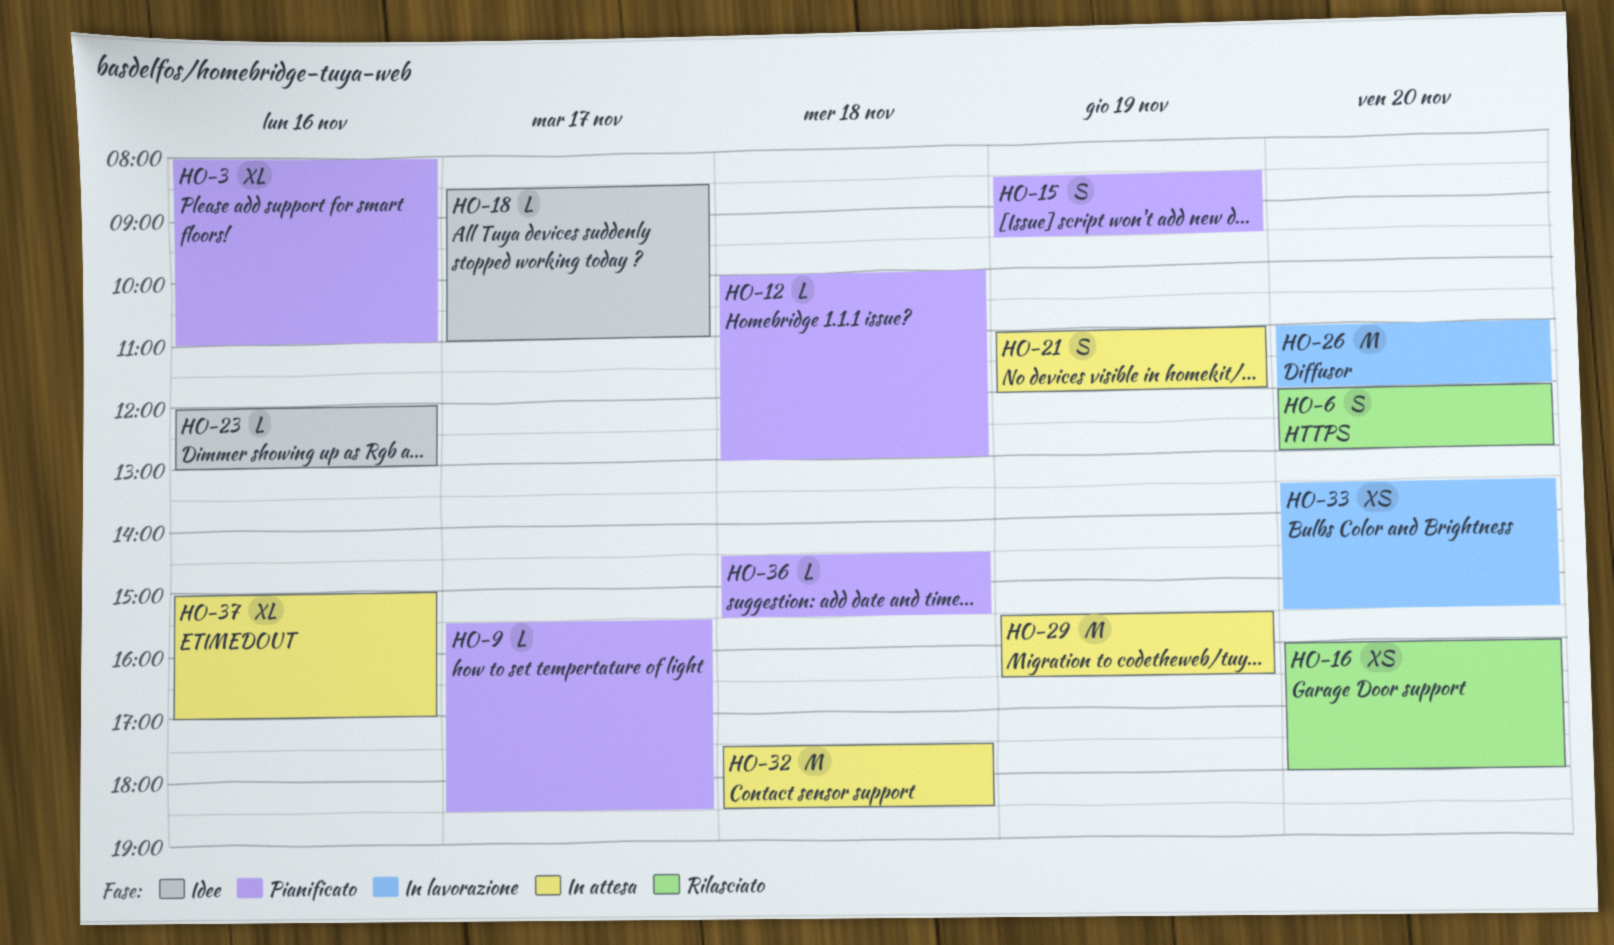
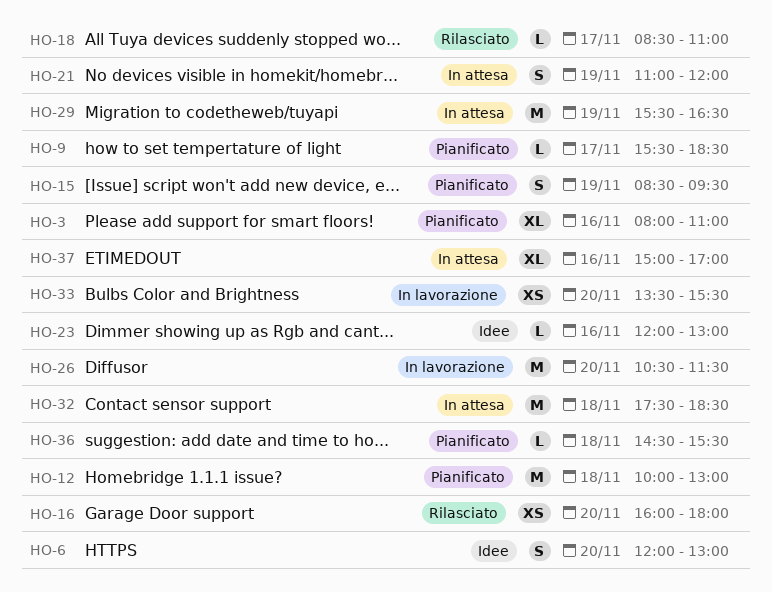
HO-6, status: Rilasciato -> Idee
HO-12, estimate: L -> M
HO-18, status: Idee -> Rilasciato
HO-26, begins: 11:00 -> 10:30
HO-26, ends: 12:00 -> 11:30

